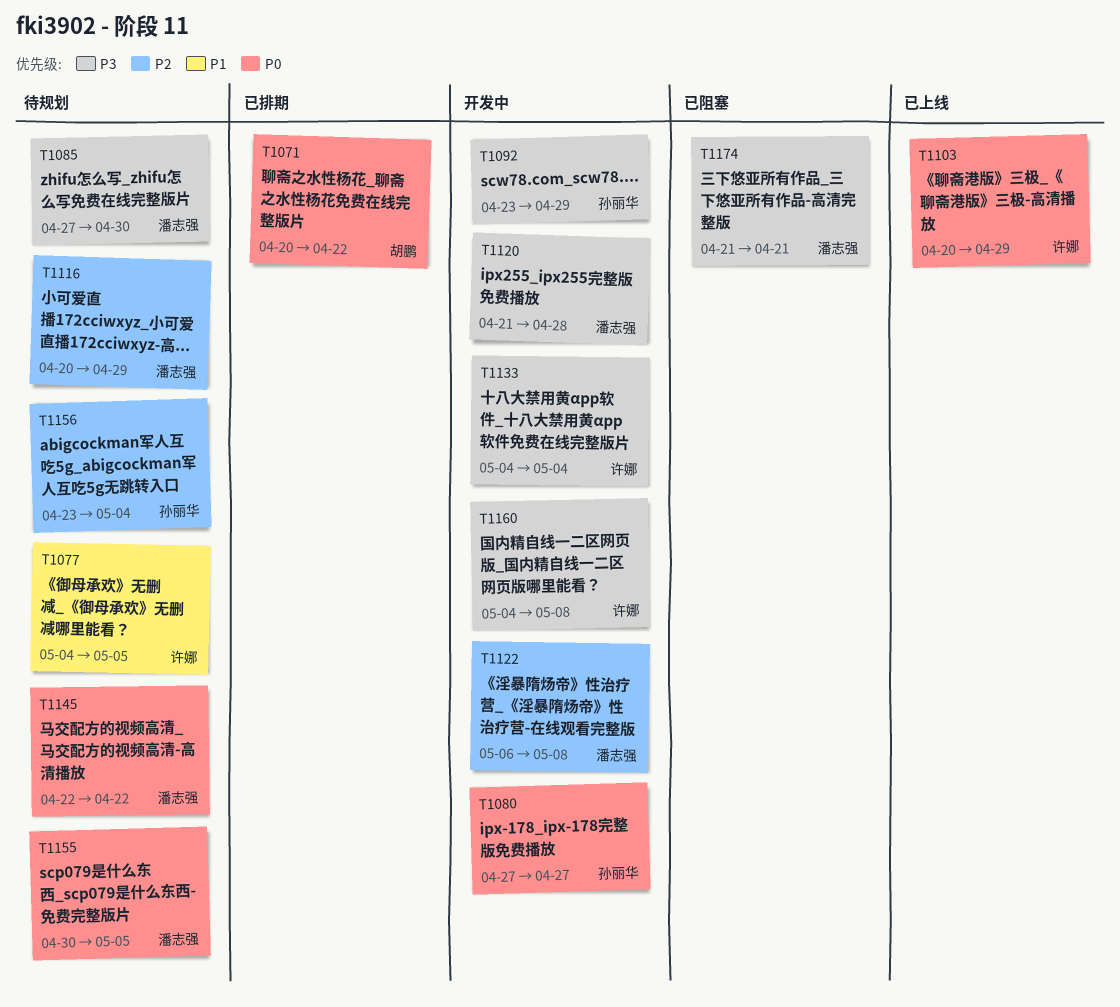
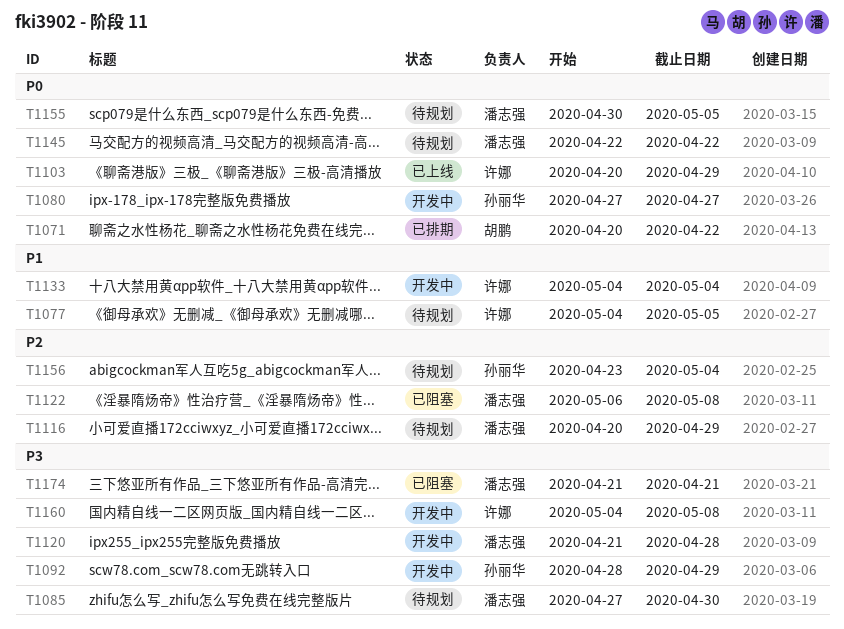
T1092, start: Apr 23 -> Apr 28
T1122, status: 开发中 -> 已阻塞
T1133, priority: P3 -> P1

